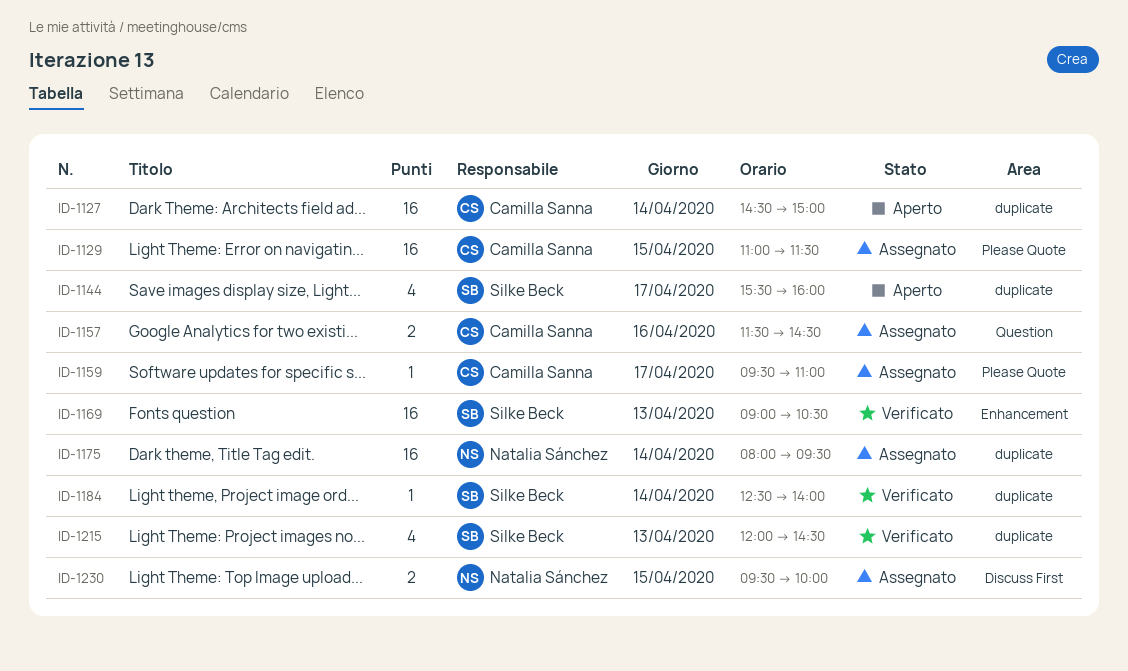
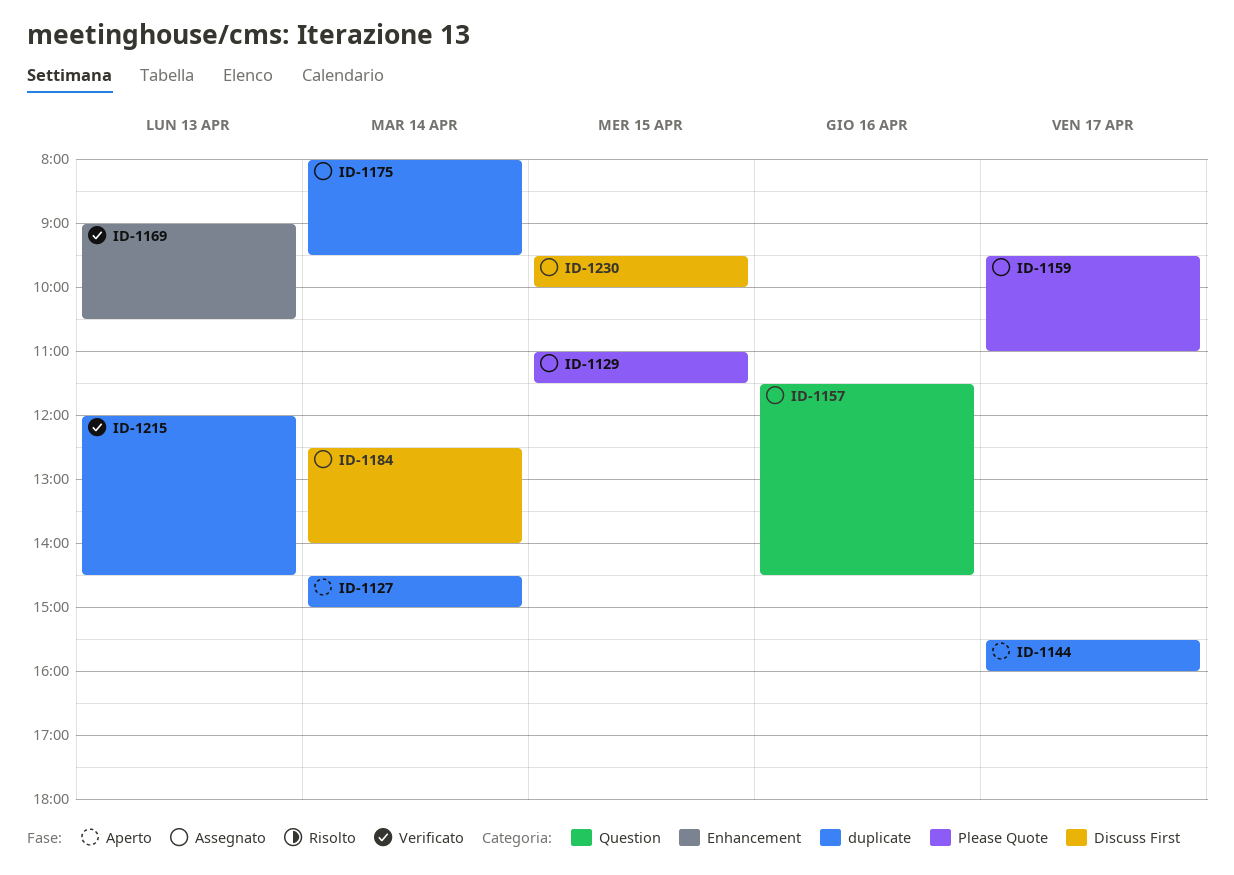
ID-1184, status: Verificato -> Assegnato
ID-1184, label: duplicate -> Discuss First

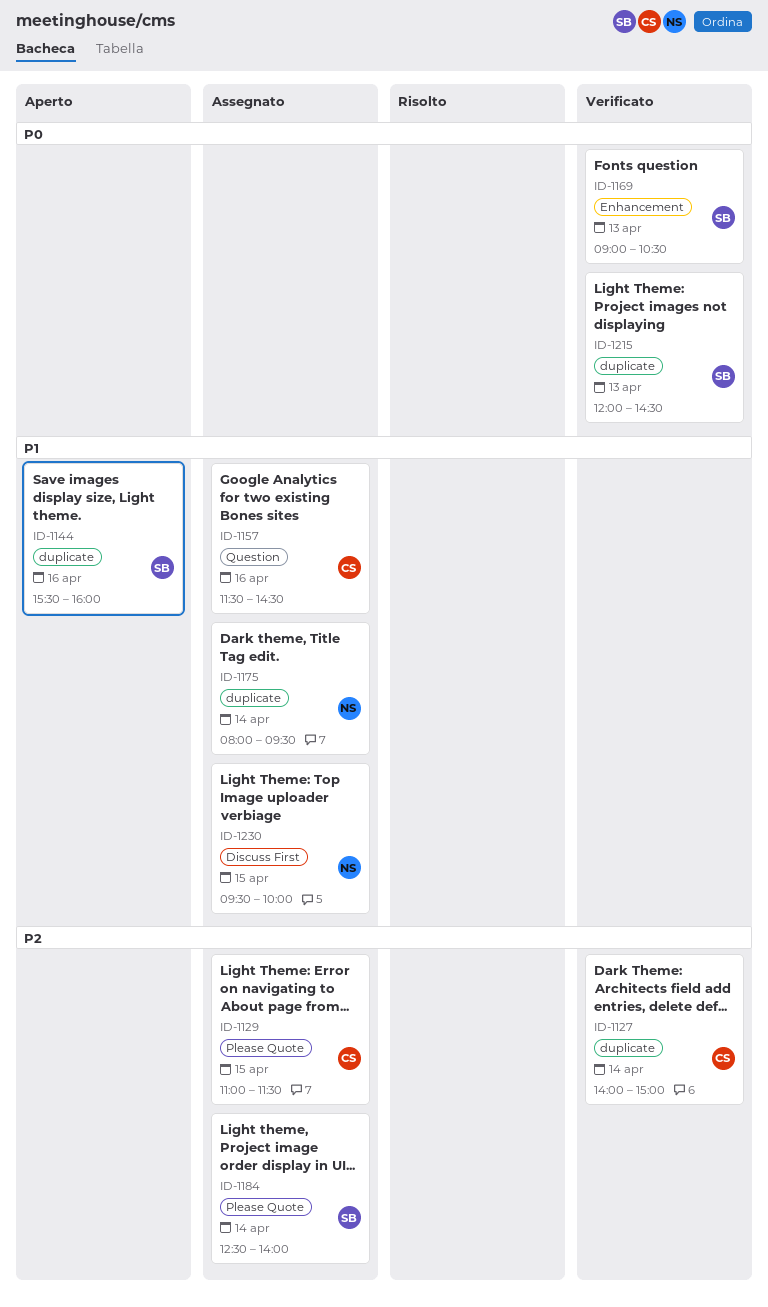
ID-1127, status: Aperto -> Verificato
ID-1127, begins: 14:30 -> 14:00
ID-1144, day: Apr 17 -> Apr 16
ID-1159: present -> none
ID-1184, label: Discuss First -> Please Quote

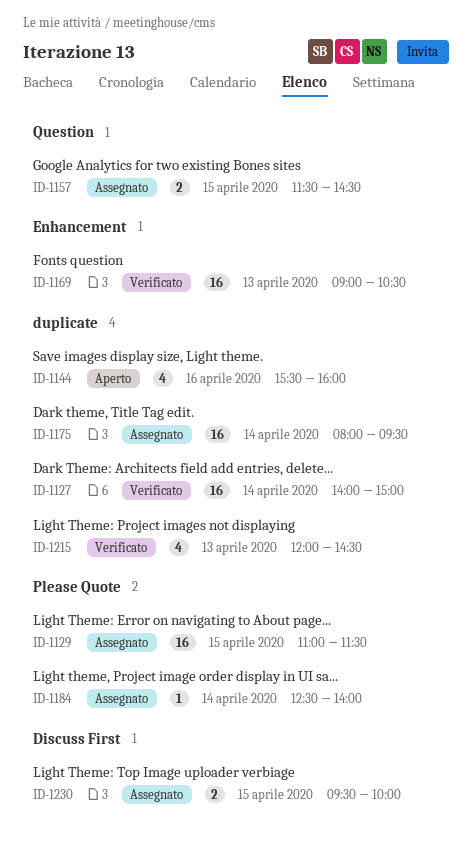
ID-1157, day: Apr 16 -> Apr 15

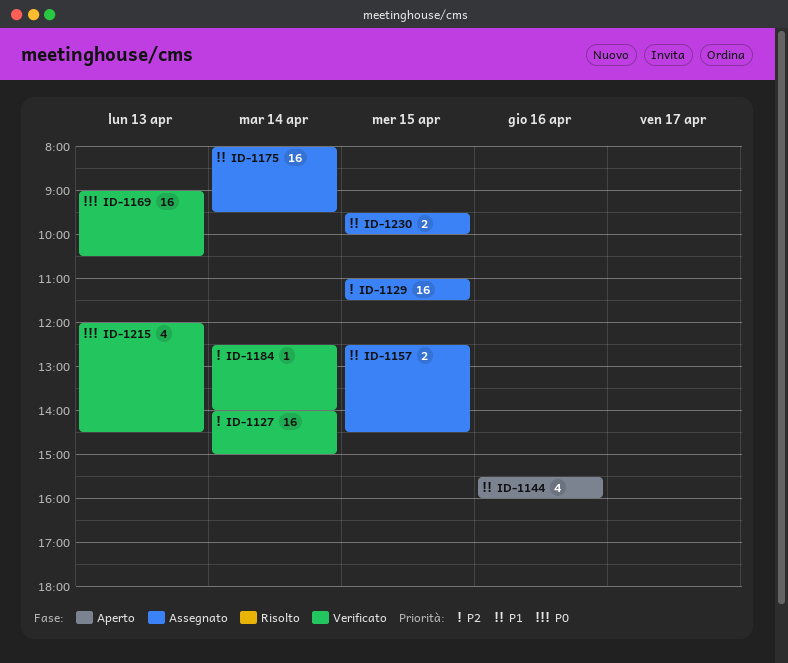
ID-1157, begins: 11:30 -> 12:30
ID-1184, status: Assegnato -> Verificato

